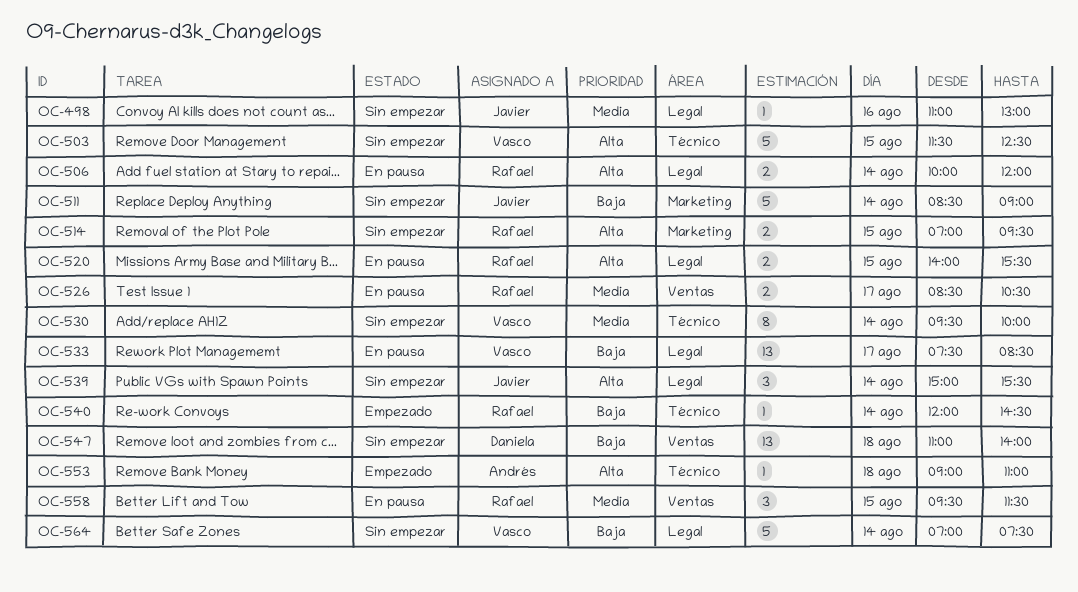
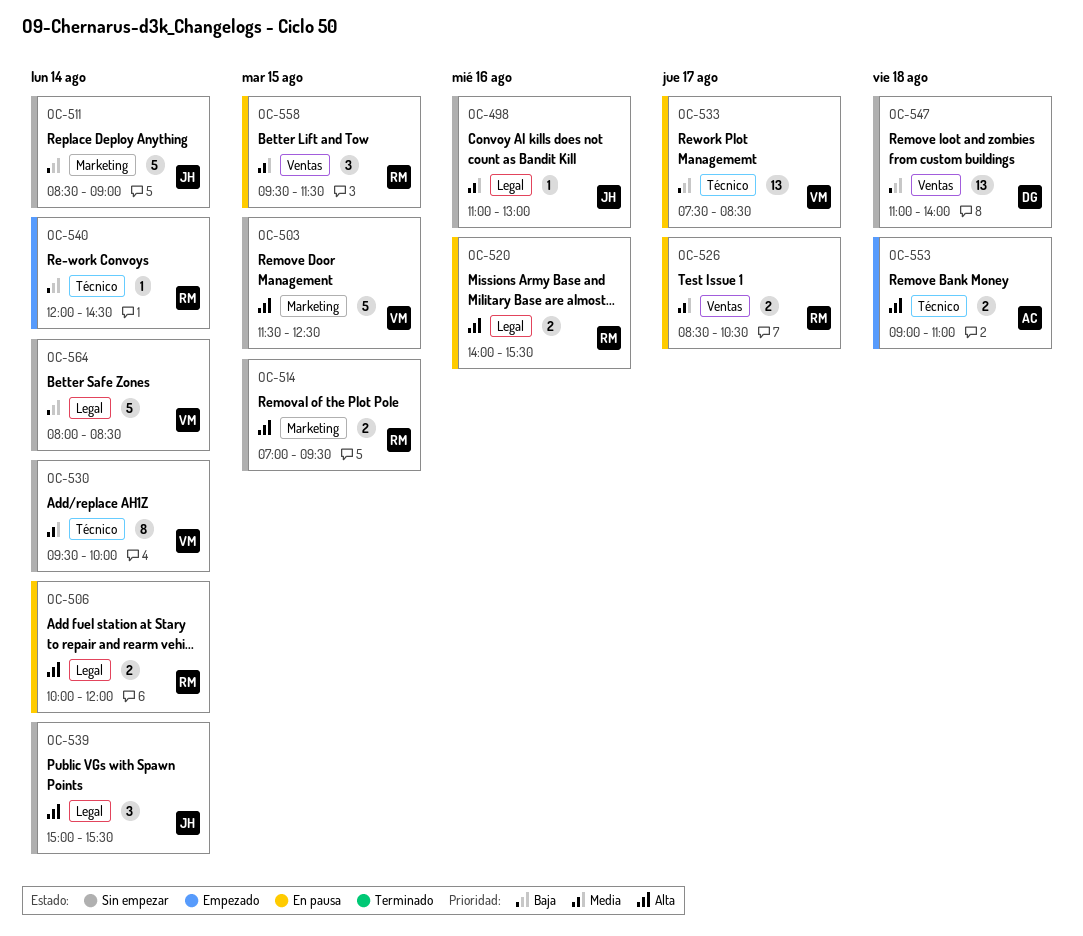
OC-503, label: Técnico -> Marketing
OC-520, day: Aug 15 -> Aug 16
OC-533, label: Legal -> Técnico
OC-553, estimate: 1 -> 2
OC-564, begins: 07:00 -> 08:00
OC-564, ends: 07:30 -> 08:30

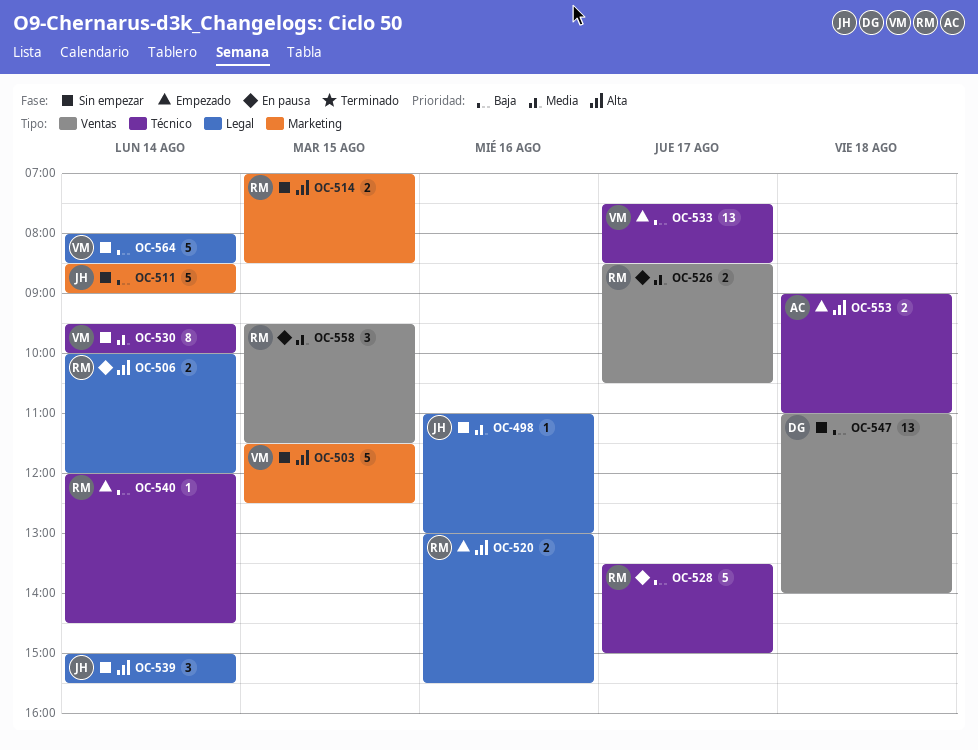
OC-514, ends: 09:30 -> 08:30
OC-520, status: En pausa -> Empezado
OC-520, begins: 14:00 -> 13:00
OC-528: none -> present
OC-533, status: En pausa -> Empezado

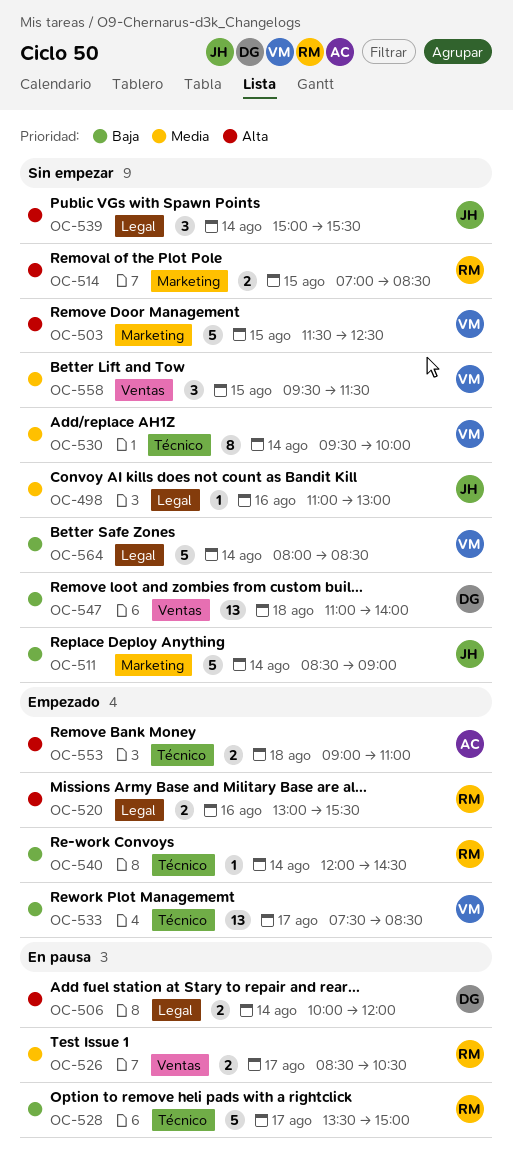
OC-506, owner: RM -> DG
OC-558, status: En pausa -> Sin empezar
OC-558, owner: RM -> VM

